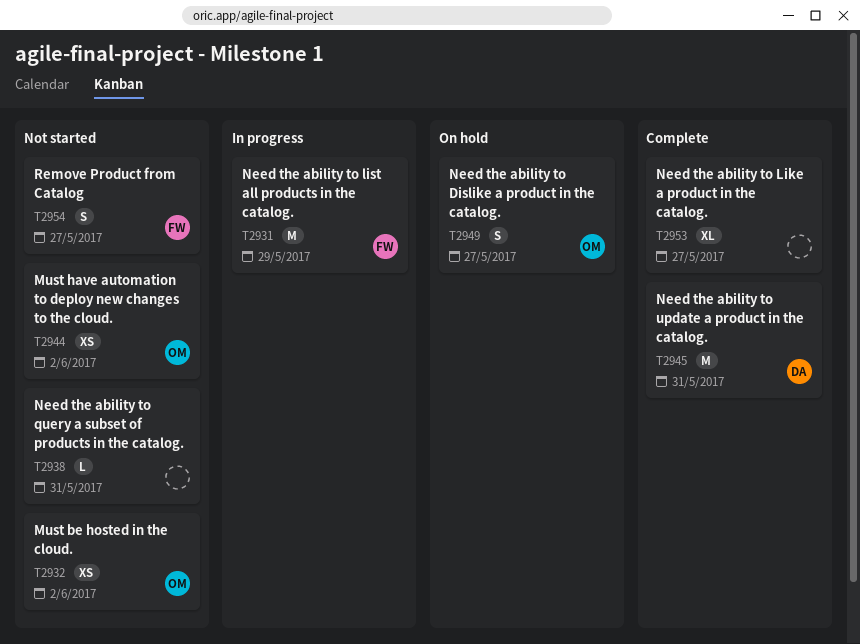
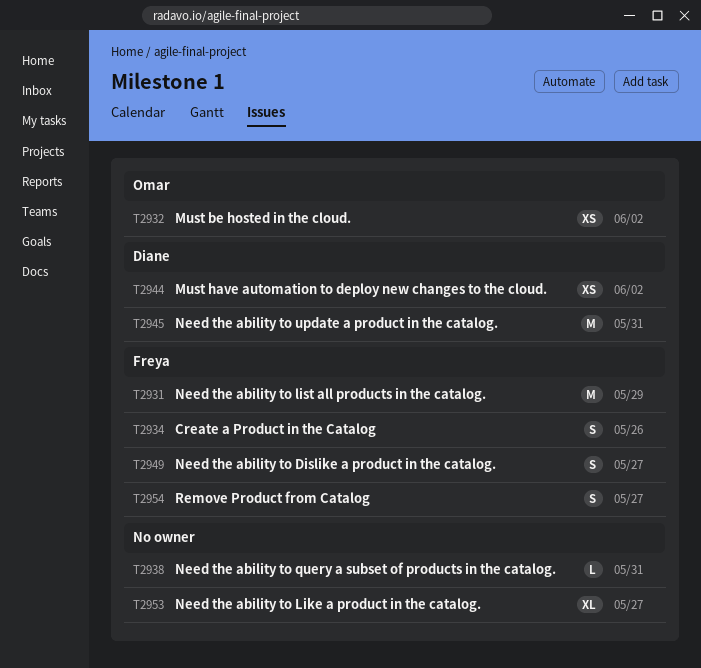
T2934: none -> present
T2944, owner: Omar -> Diane
T2949, owner: Omar -> Freya

